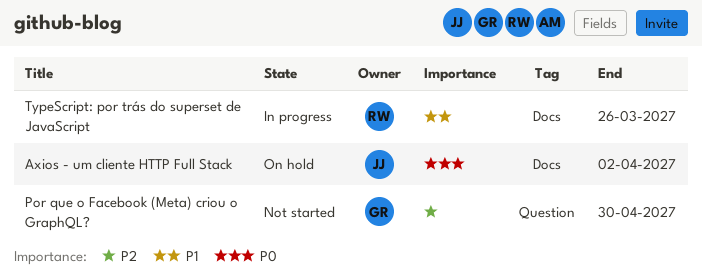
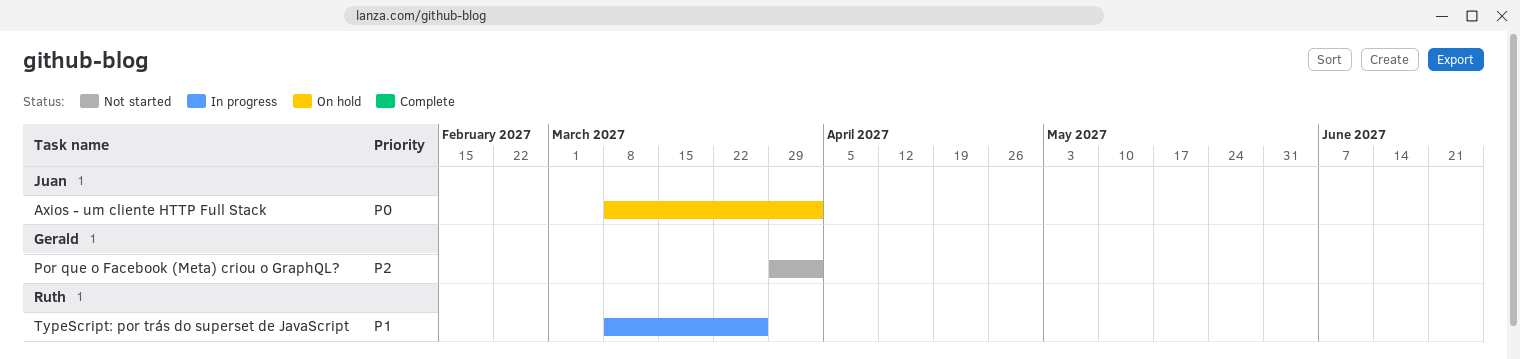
Por que o Facebook (Meta) criou o GraphQL?, due: Apr 30 -> Apr 2

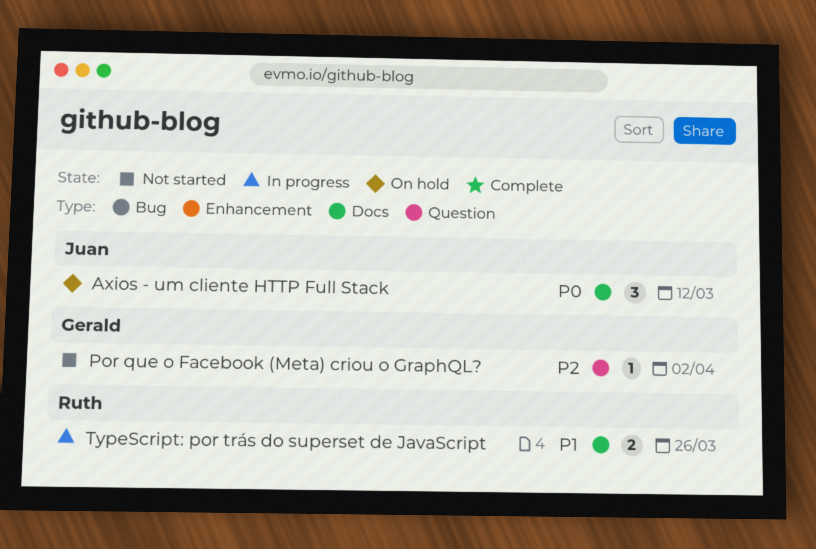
Axios - um cliente HTTP Full Stack, due: Apr 2 -> Mar 12

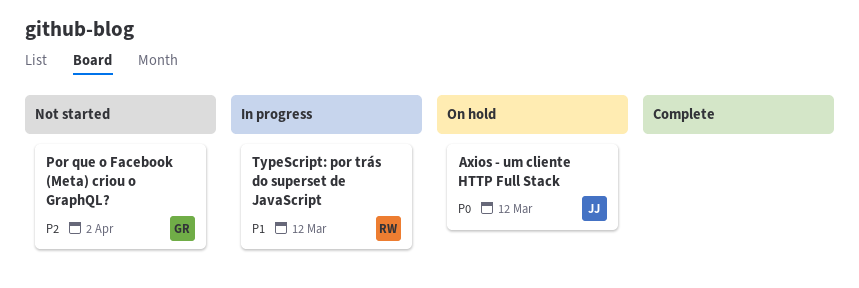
TypeScript: por trás do superset de JavaScript, due: Mar 26 -> Mar 12

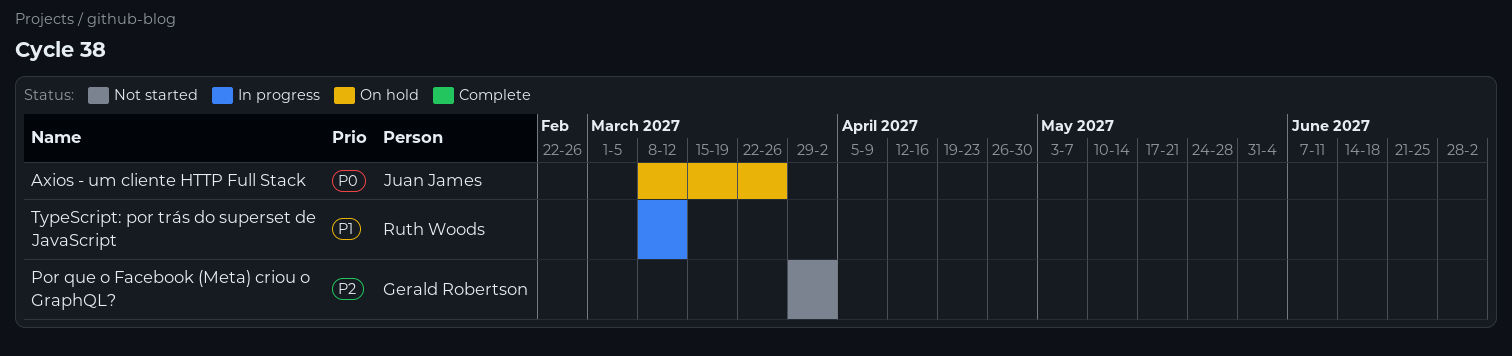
Axios - um cliente HTTP Full Stack, due: Mar 12 -> Mar 26

